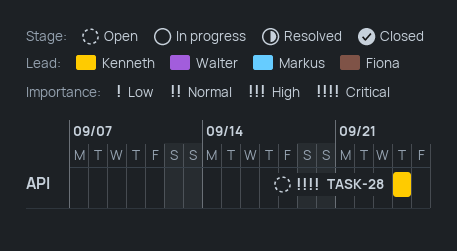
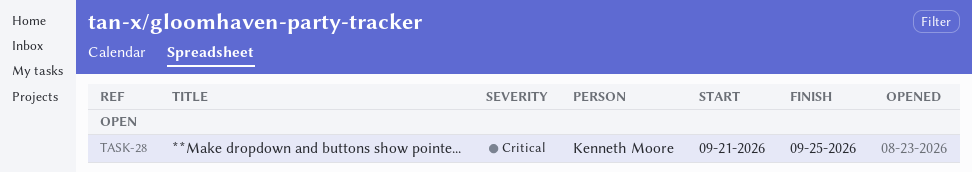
TASK-28, start: Sep 24 -> Sep 21
TASK-28, due: Sep 24 -> Sep 25

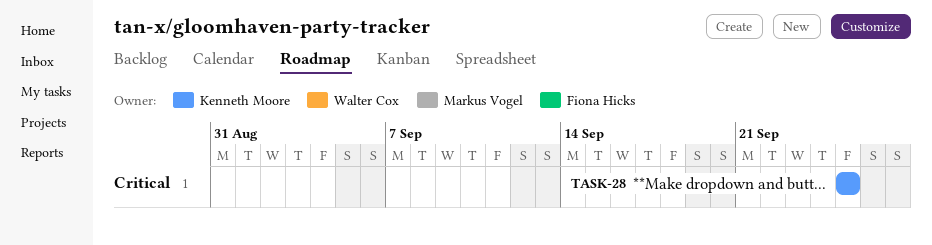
TASK-28, start: Sep 21 -> Sep 25

